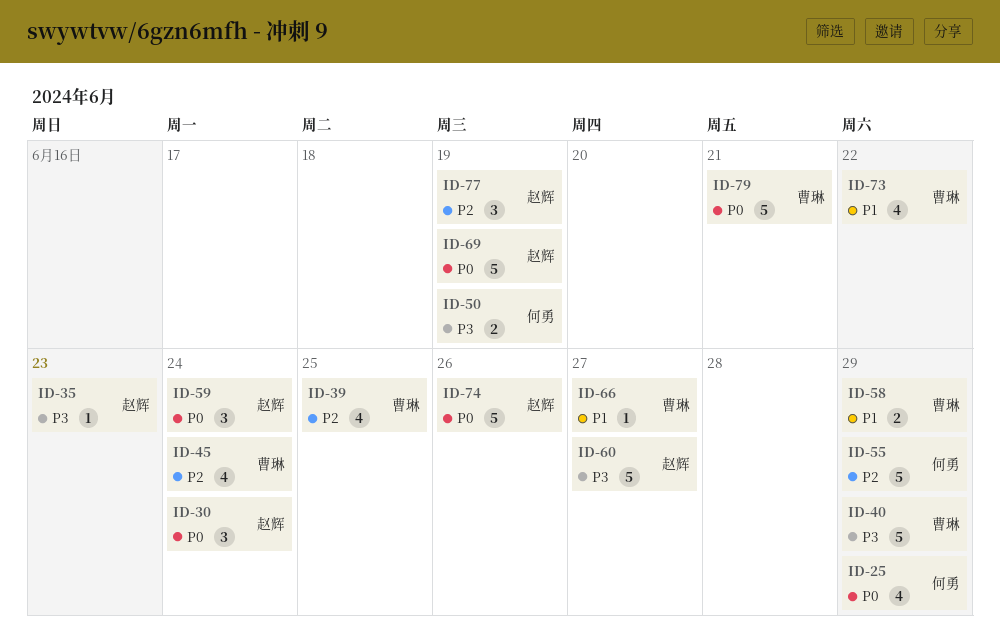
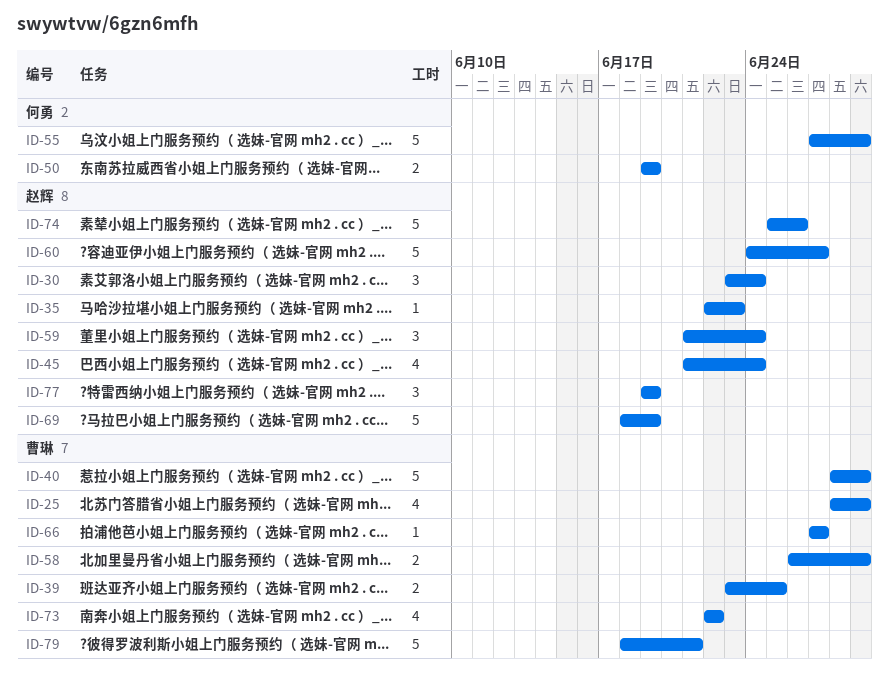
ID-25, owner: 何勇 -> 曹琳
ID-39, estimate: 4 -> 2
ID-45, owner: 曹琳 -> 赵辉

